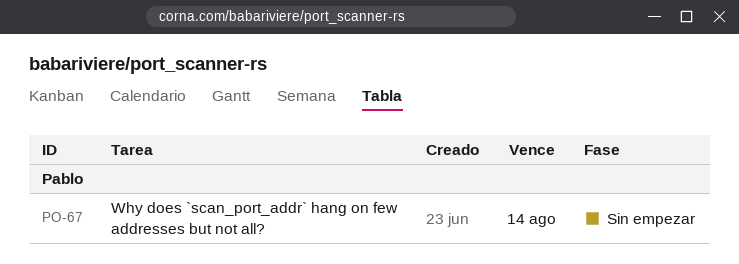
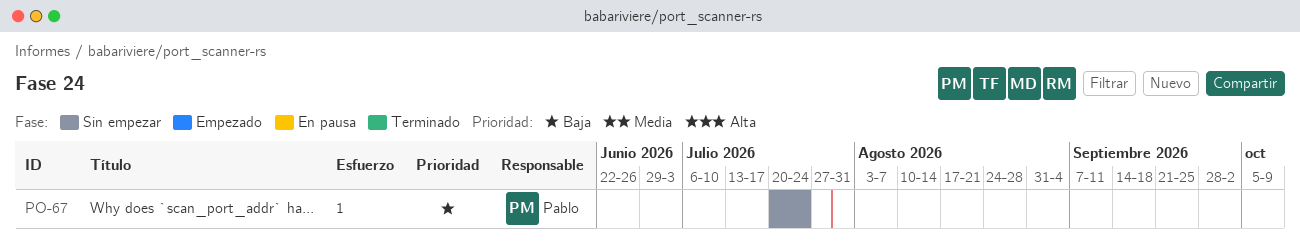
PO-67, due: Aug 14 -> Jul 24

